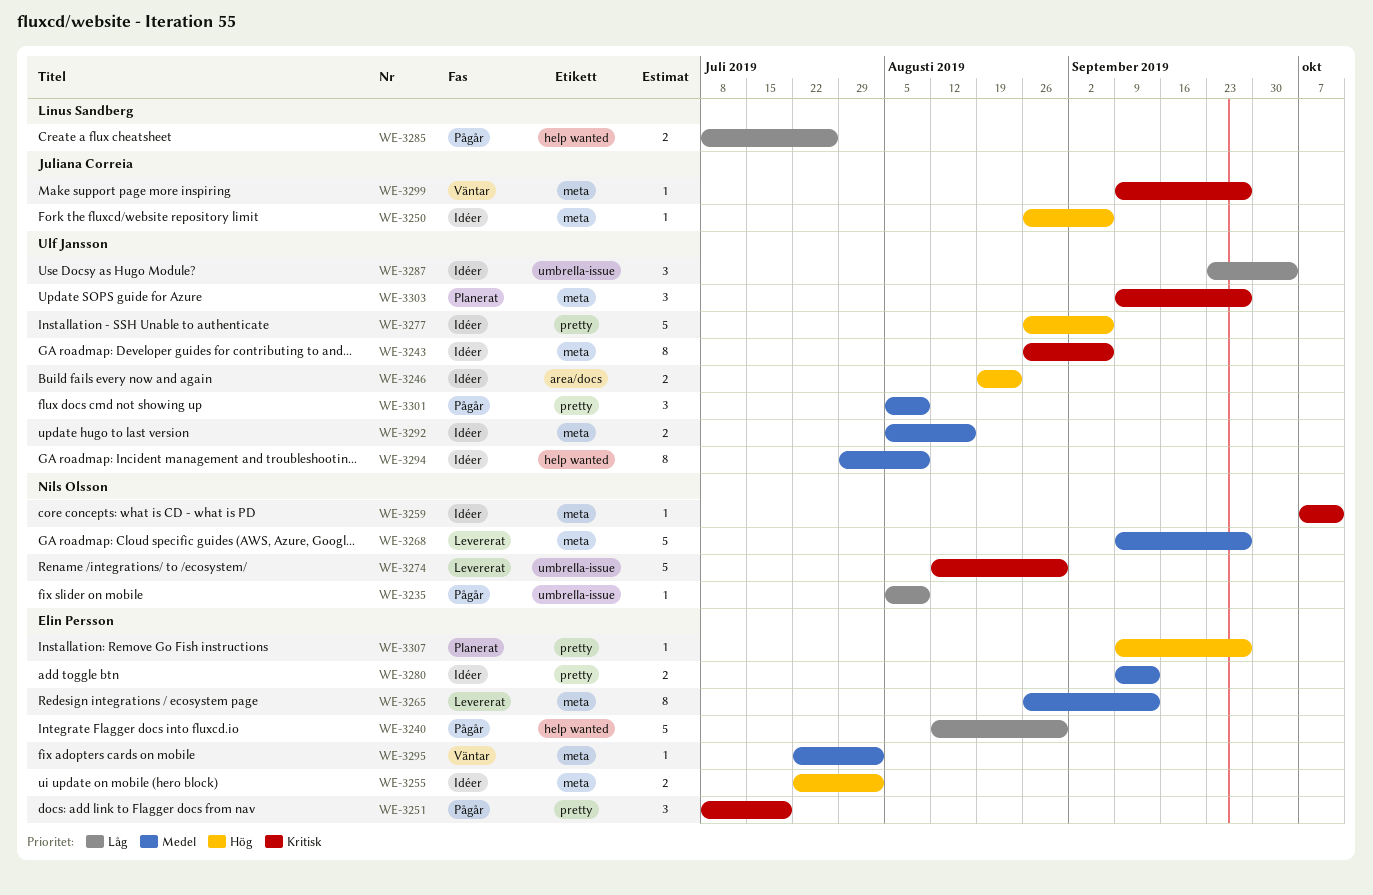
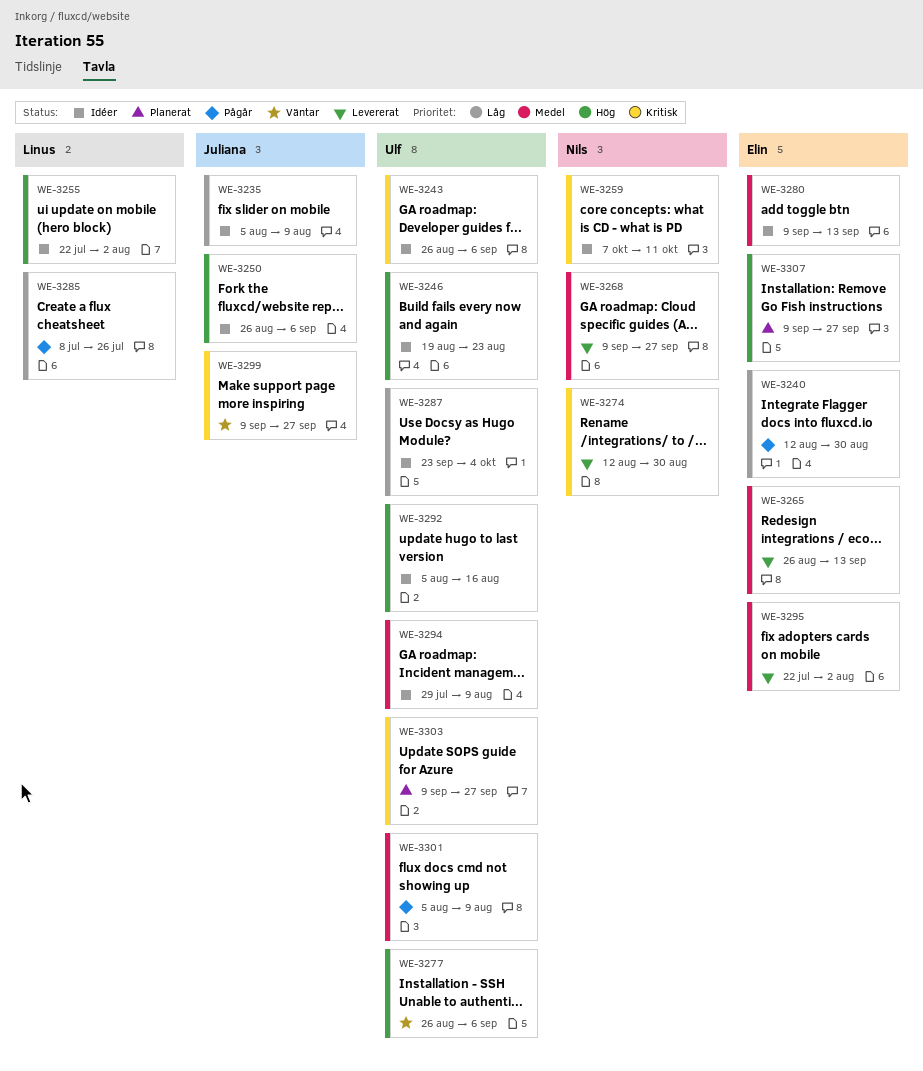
WE-3235, status: Pågår -> Idéer
WE-3235, owner: Nils Olsson -> Juliana Correia
WE-3251: present -> none
WE-3255, owner: Elin Persson -> Linus Sandberg
WE-3277, status: Idéer -> Väntar
WE-3292, priority: Medel -> Hög
WE-3295, status: Väntar -> Levererat

